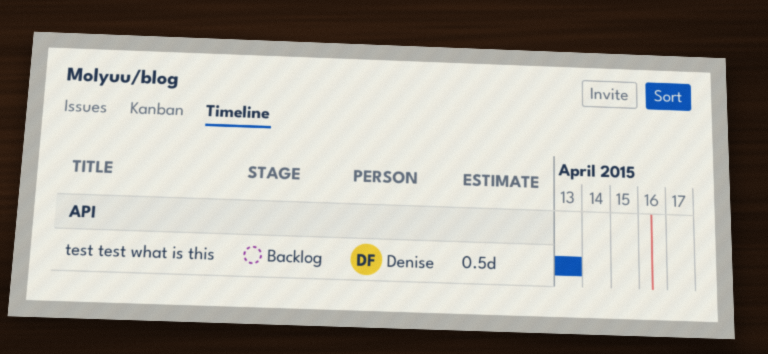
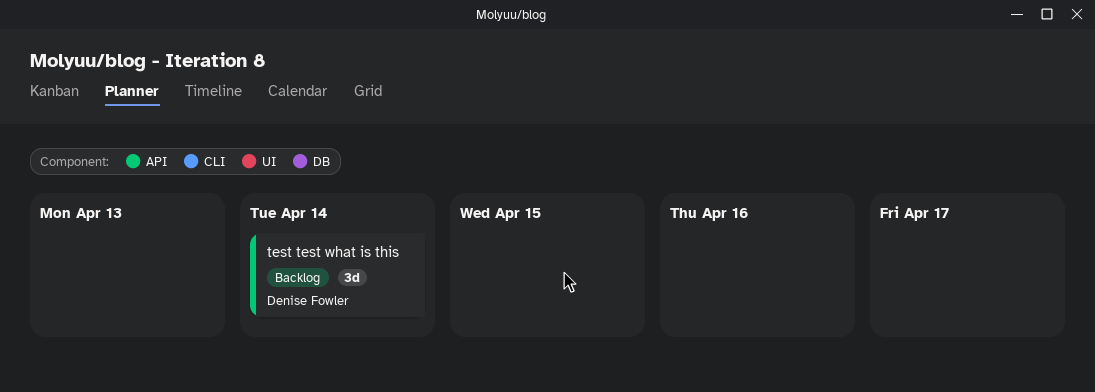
test test what is this, estimate: 0.5d -> 3d
test test what is this, due: Apr 13 -> Apr 14

